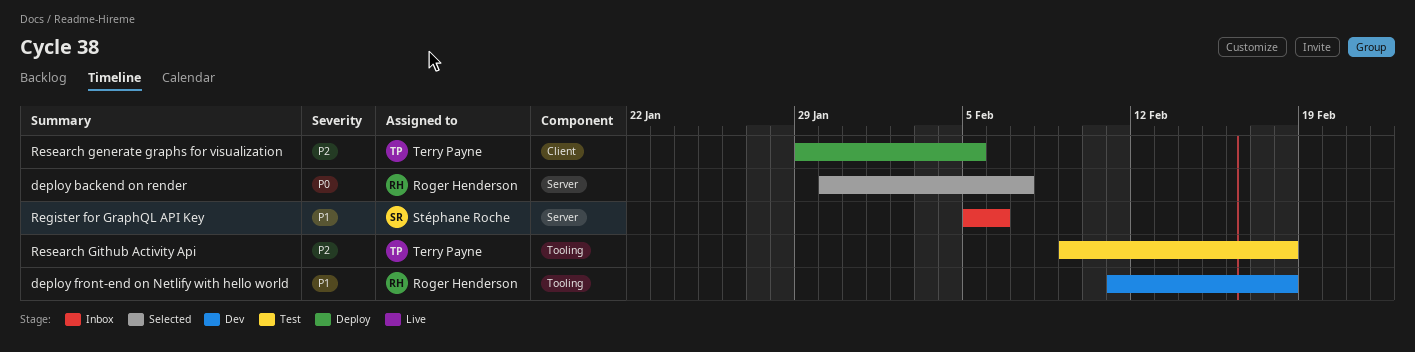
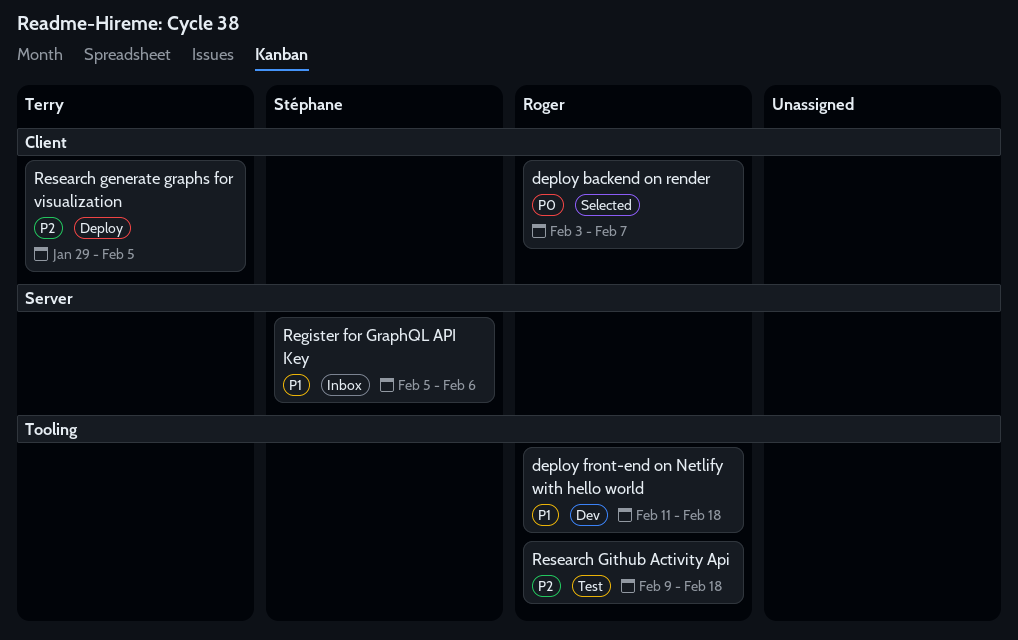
deploy backend on render, label: Server -> Client
deploy backend on render, start: Jan 30 -> Feb 3
Research Github Activity Api, owner: Terry Payne -> Roger Henderson

